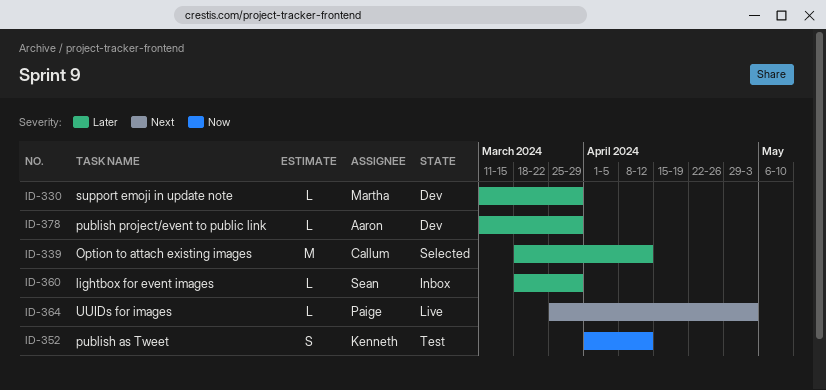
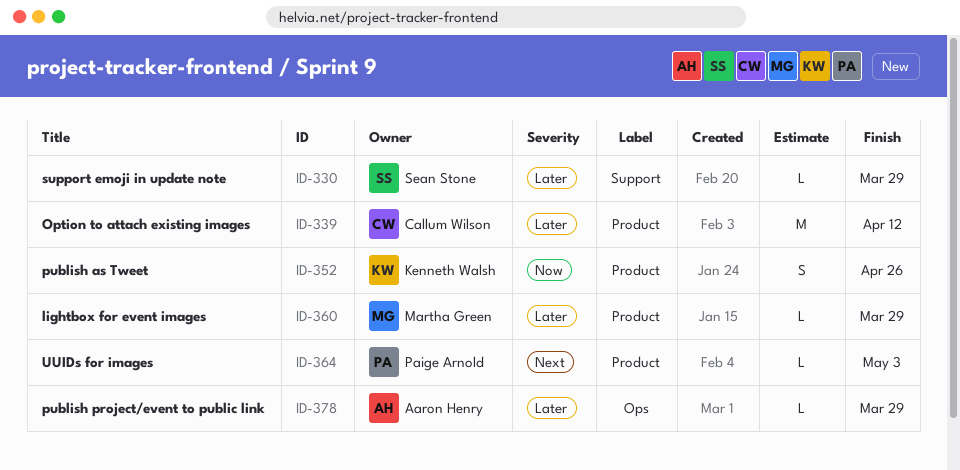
ID-330, owner: Martha Green -> Sean Stone
ID-352, due: Apr 12 -> Apr 26
ID-360, owner: Sean Stone -> Martha Green

